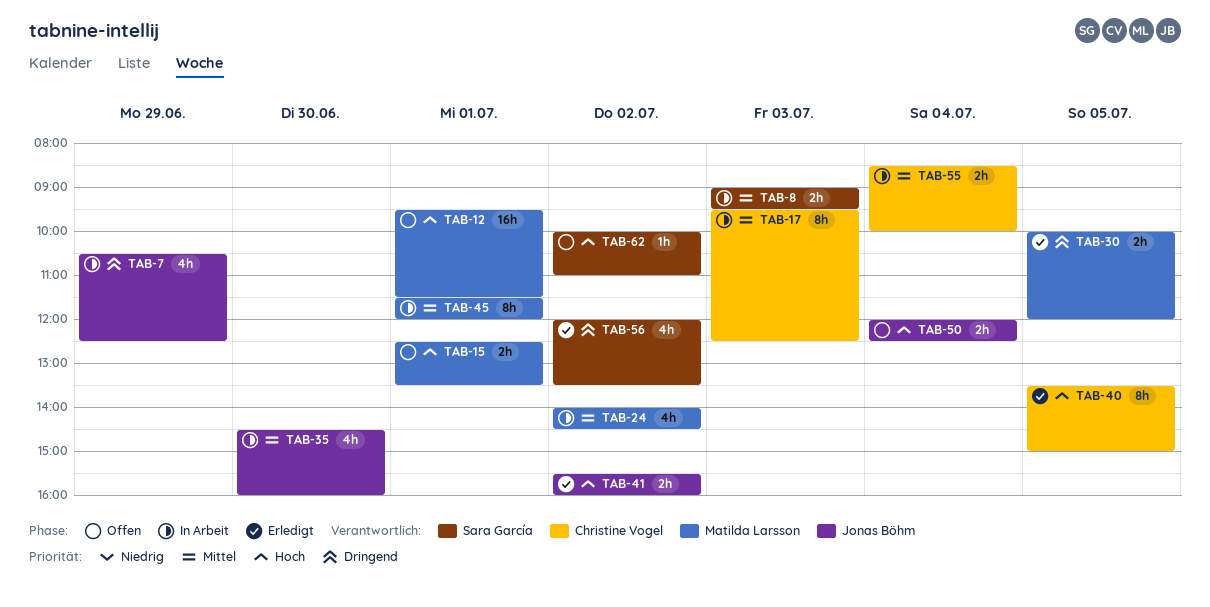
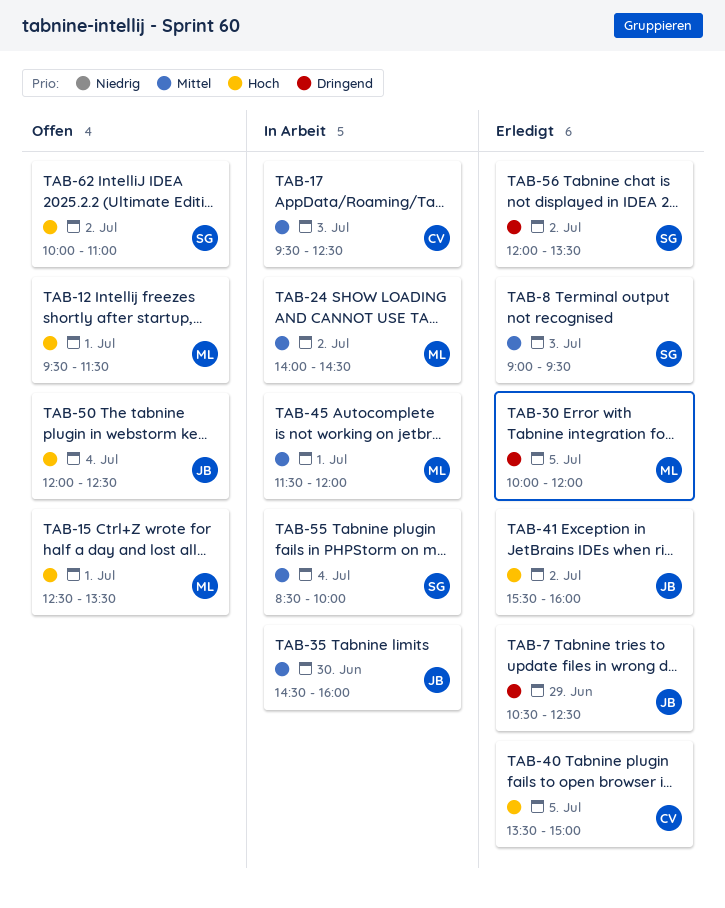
TAB-7, status: In Arbeit -> Erledigt
TAB-8, status: In Arbeit -> Erledigt
TAB-55, owner: Christine Vogel -> Sara García

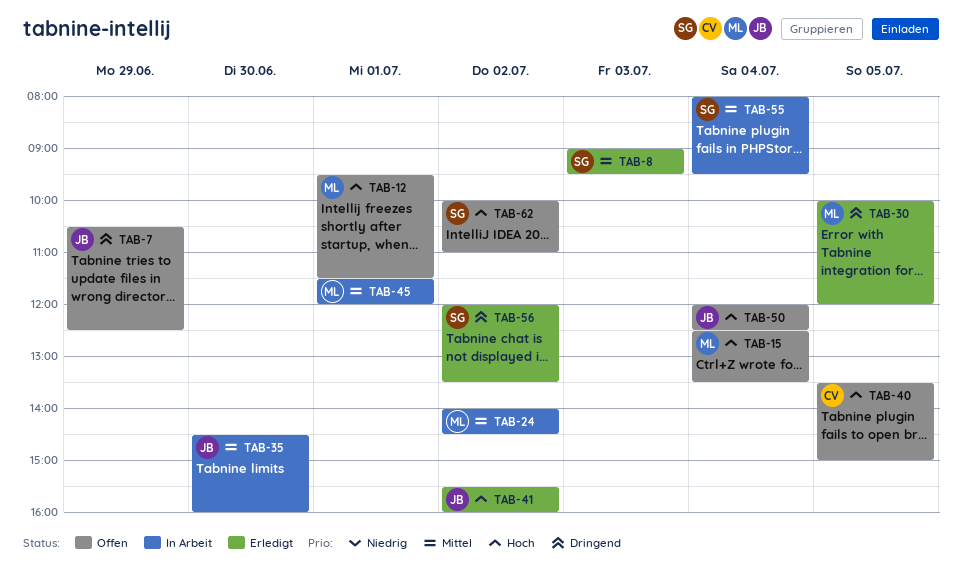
TAB-7, status: Erledigt -> Offen
TAB-15, day: Jul 1 -> Jul 4
TAB-17: present -> none
TAB-40, status: Erledigt -> Offen
TAB-55, begins: 08:30 -> 08:00
TAB-55, ends: 10:00 -> 09:30

